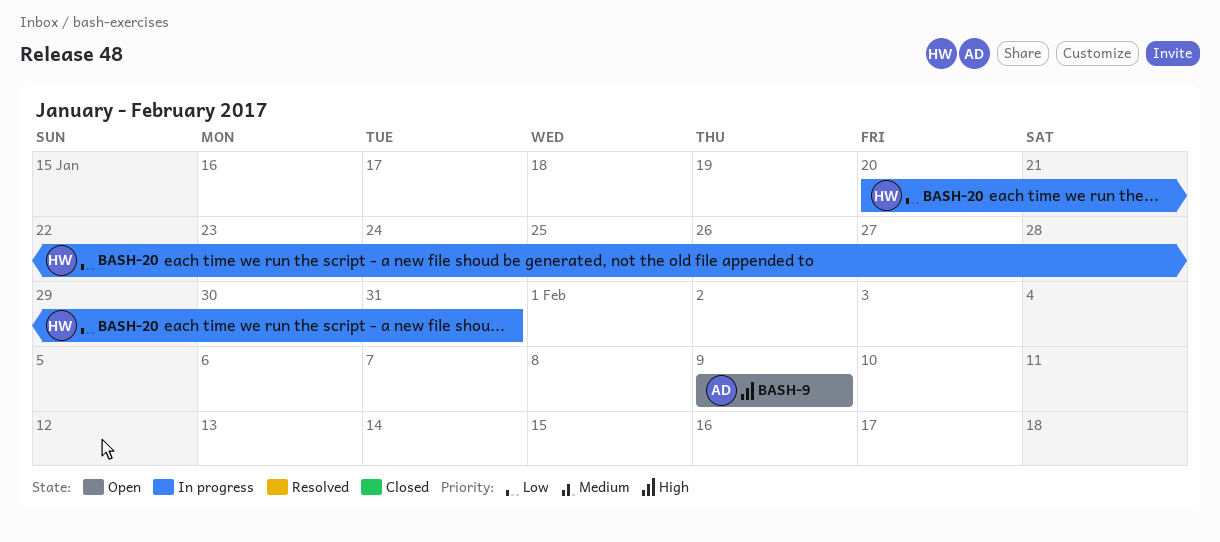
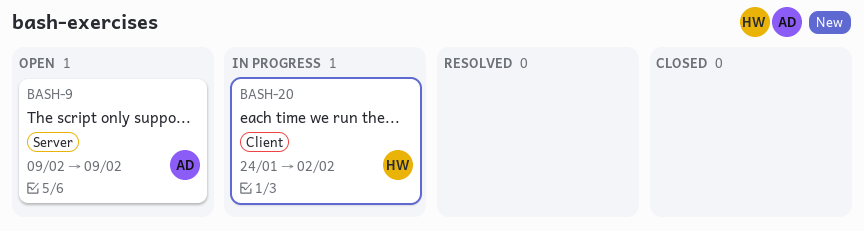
BASH-20, start: Jan 20 -> Jan 24
BASH-20, due: Jan 31 -> Feb 2

